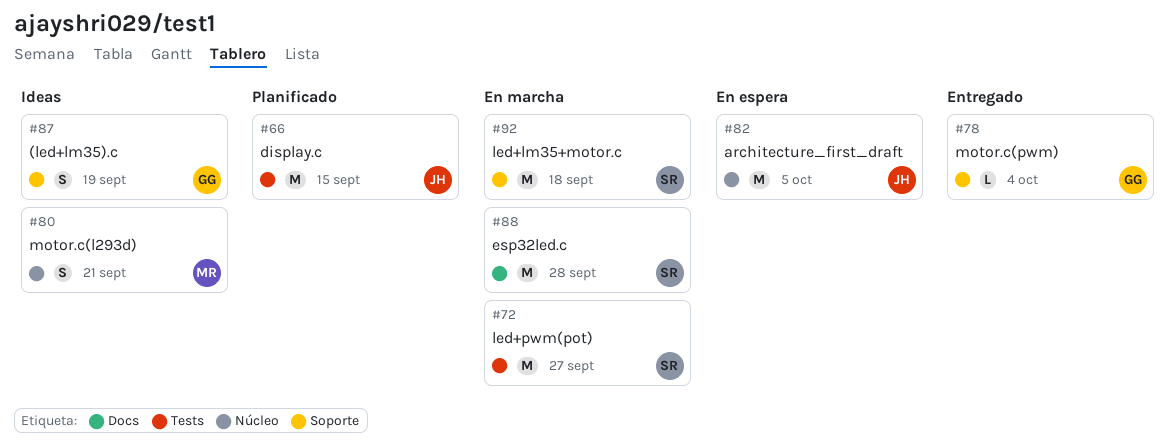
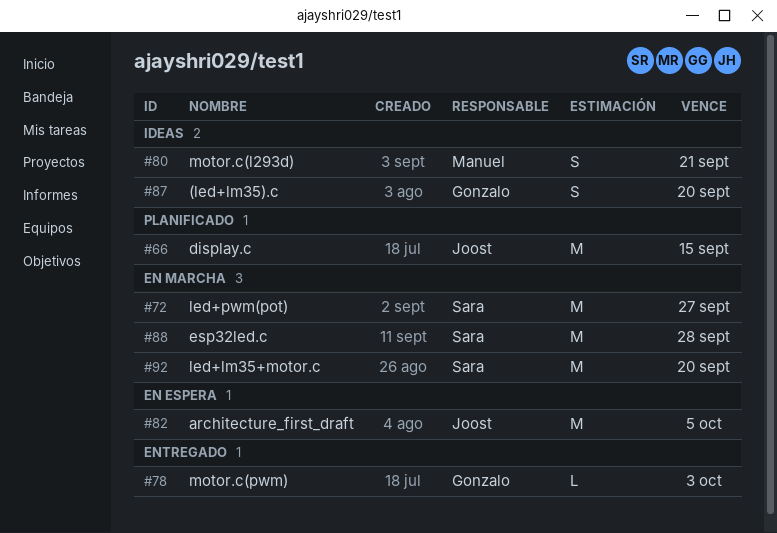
#78, due: Oct 4 -> Oct 3
#87, due: Sep 19 -> Sep 20
#92, due: Sep 18 -> Sep 20

